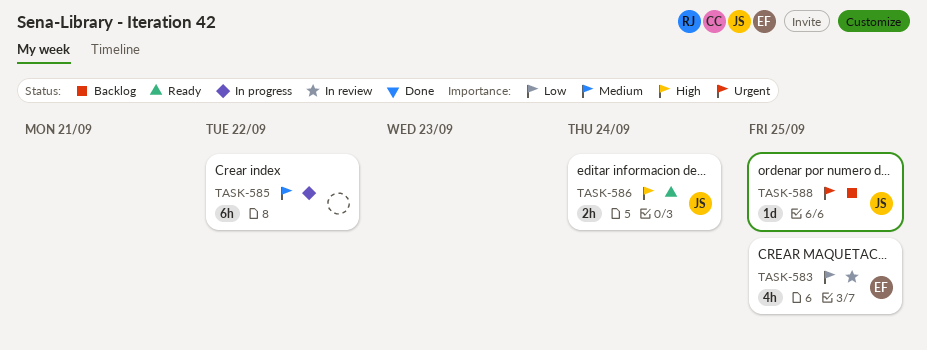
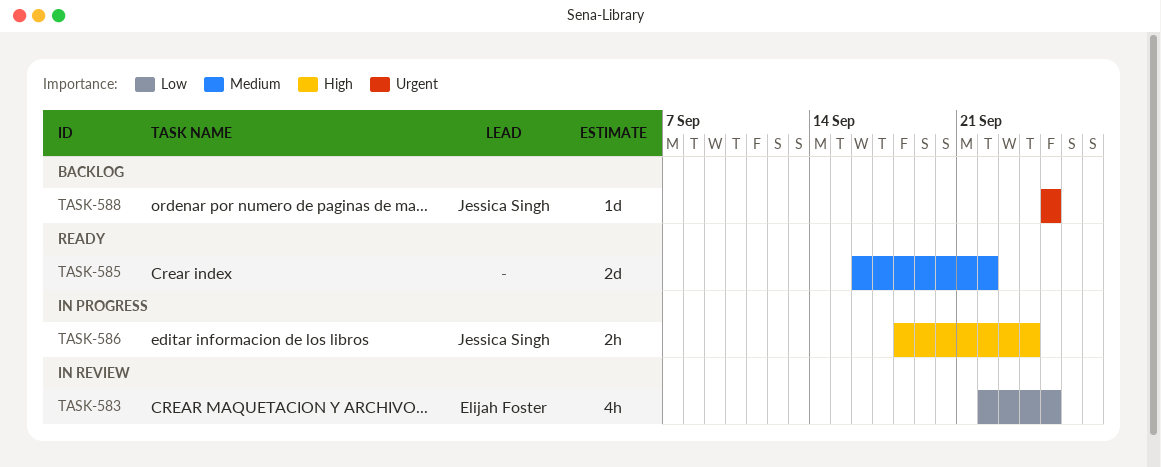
TASK-585, status: In progress -> Ready
TASK-585, estimate: 6h -> 2d
TASK-586, status: Ready -> In progress

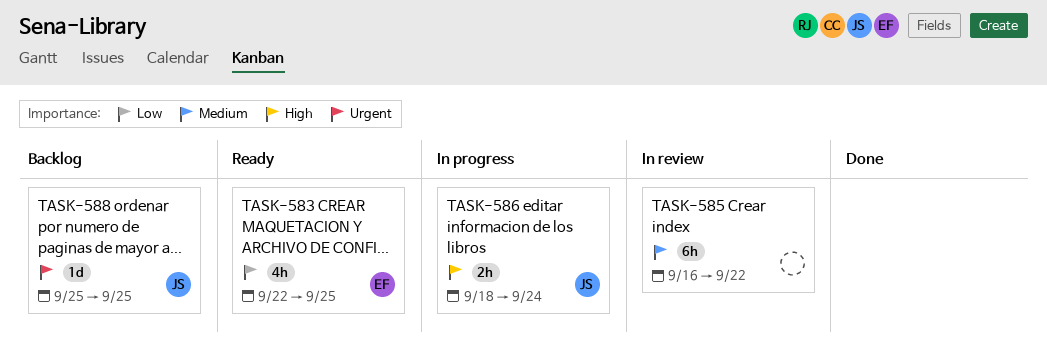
TASK-583, status: In review -> Ready
TASK-585, status: Ready -> In review
TASK-585, estimate: 2d -> 6h

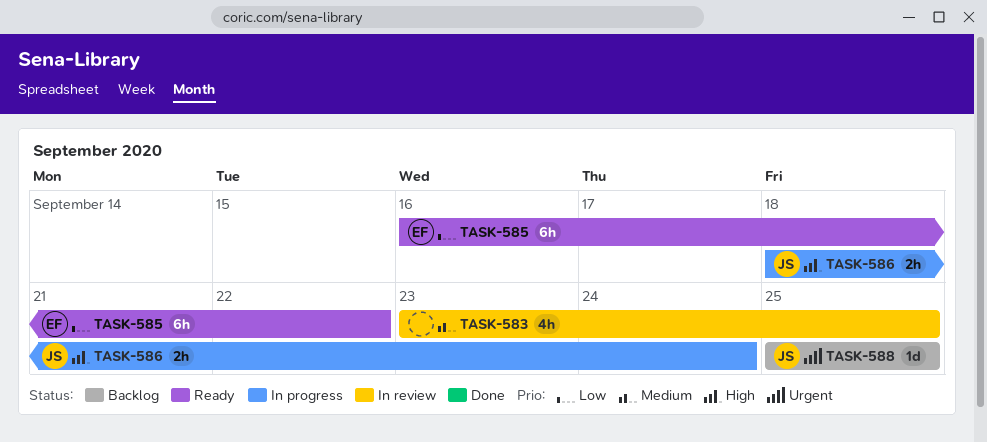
TASK-583, status: Ready -> In review
TASK-583, owner: EF -> none
TASK-583, priority: Low -> Medium
TASK-583, start: Sep 22 -> Sep 23
TASK-585, status: In review -> Ready
TASK-585, owner: none -> EF
TASK-585, priority: Medium -> Low

